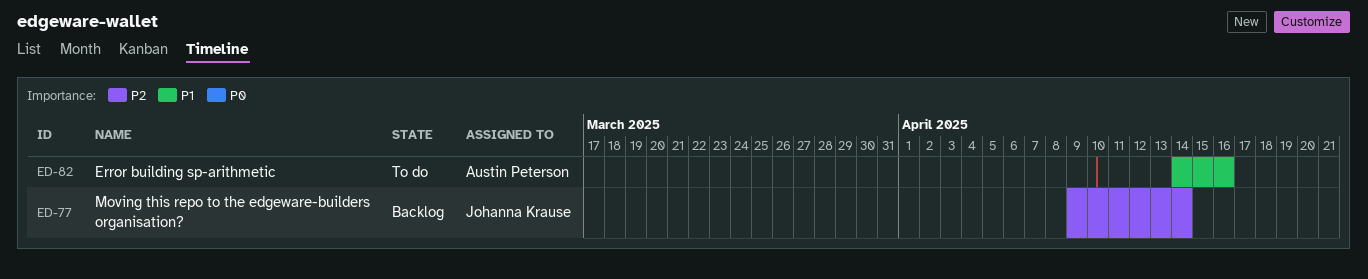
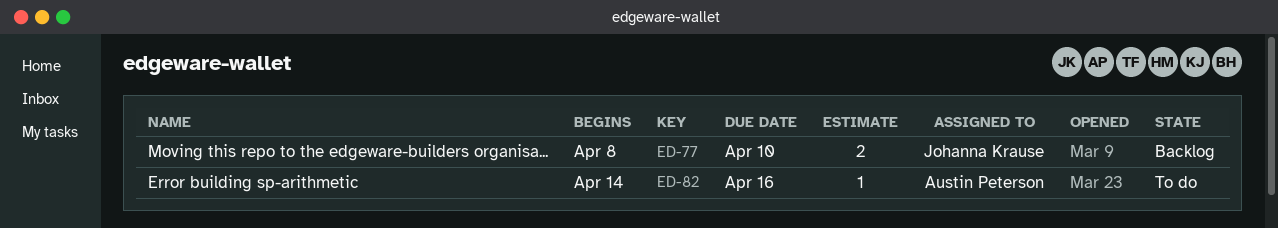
ED-77, start: Apr 9 -> Apr 8
ED-77, due: Apr 14 -> Apr 10

